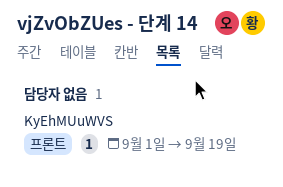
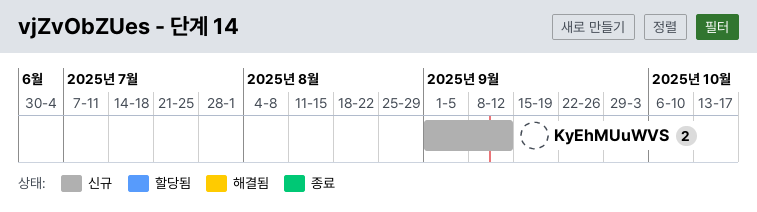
KyEhMUuWVS, estimate: 1 -> 2
KyEhMUuWVS, due: Sep 19 -> Sep 12

